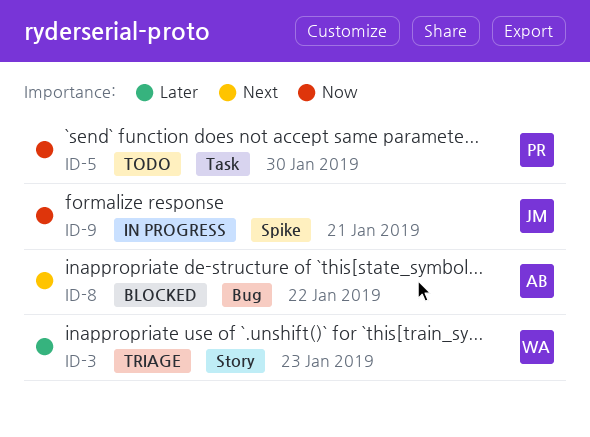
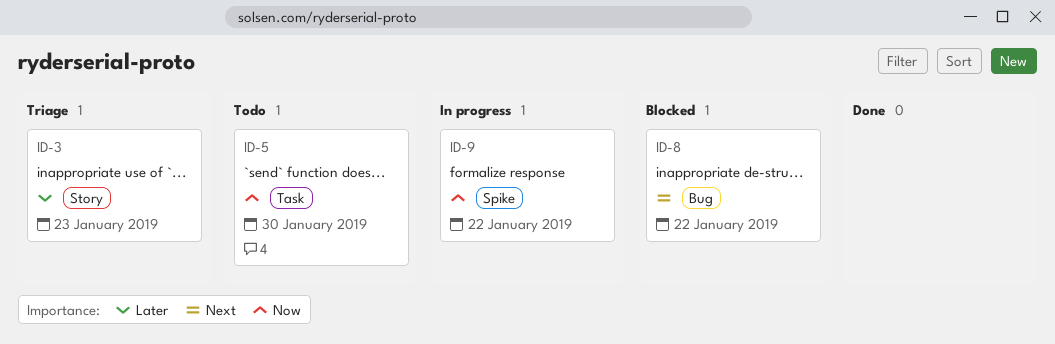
ID-9, due: Jan 21 -> Jan 22

